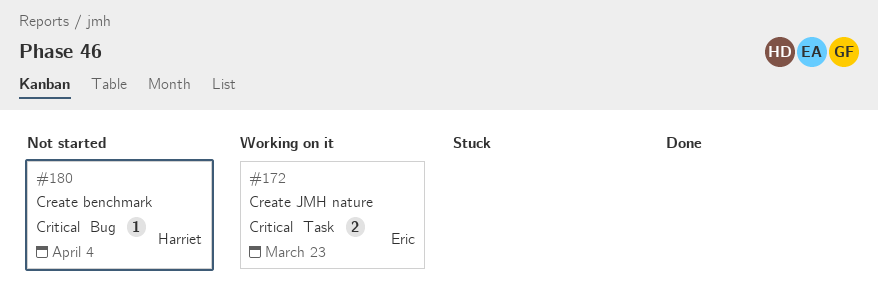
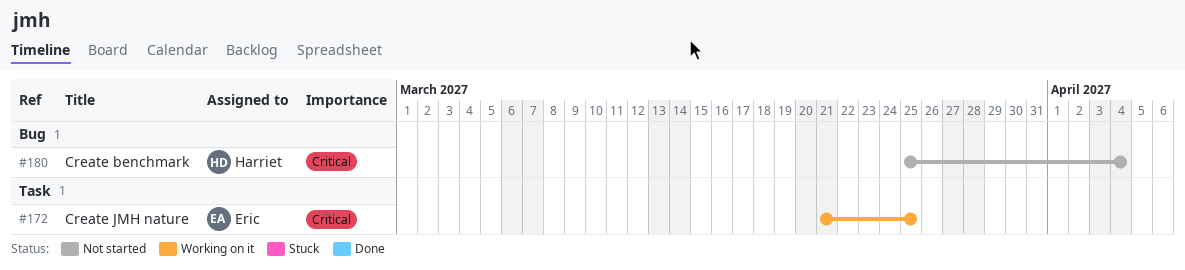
#172, due: Mar 23 -> Mar 25

